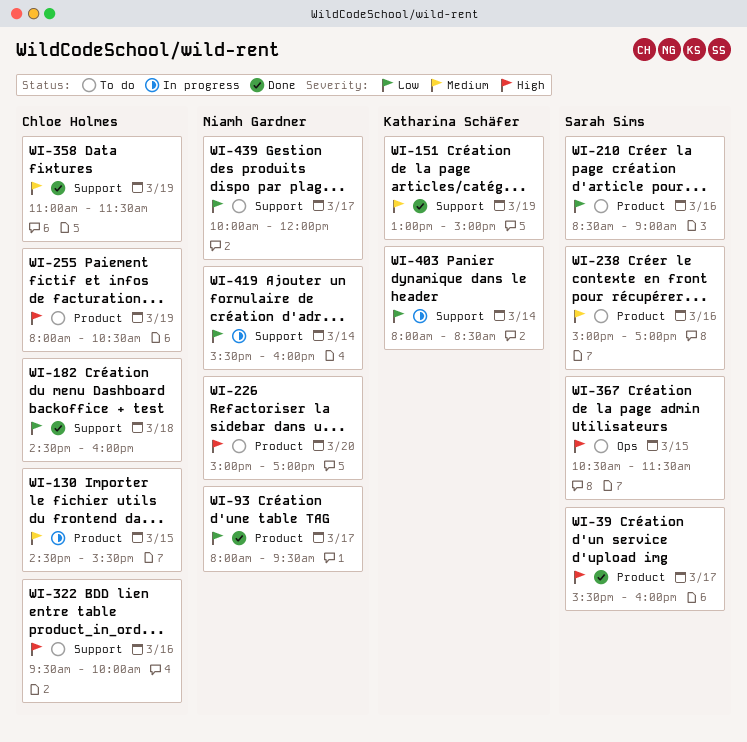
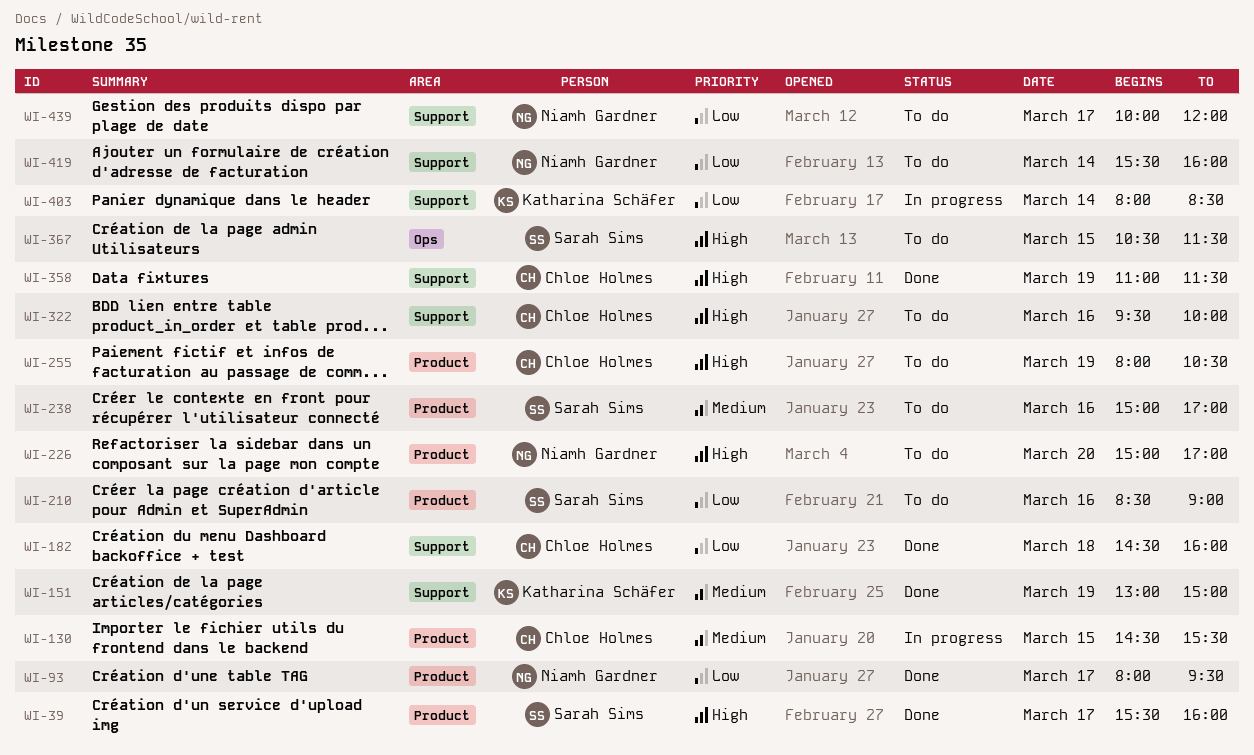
WI-358, priority: Medium -> High
WI-419, status: In progress -> To do

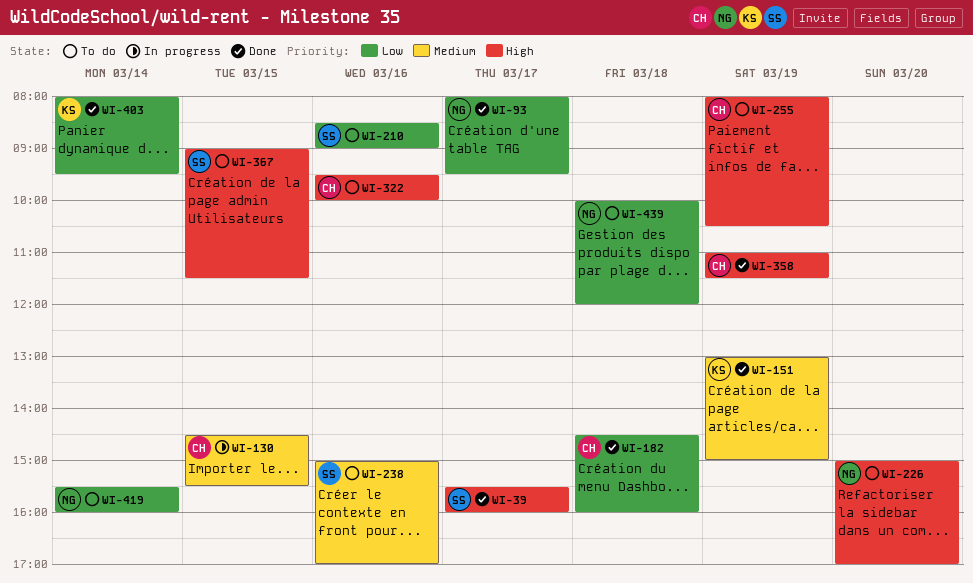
WI-367, begins: 10:30 -> 09:00
WI-403, status: In progress -> Done
WI-403, ends: 08:30 -> 09:30
WI-439, day: Mar 17 -> Mar 18

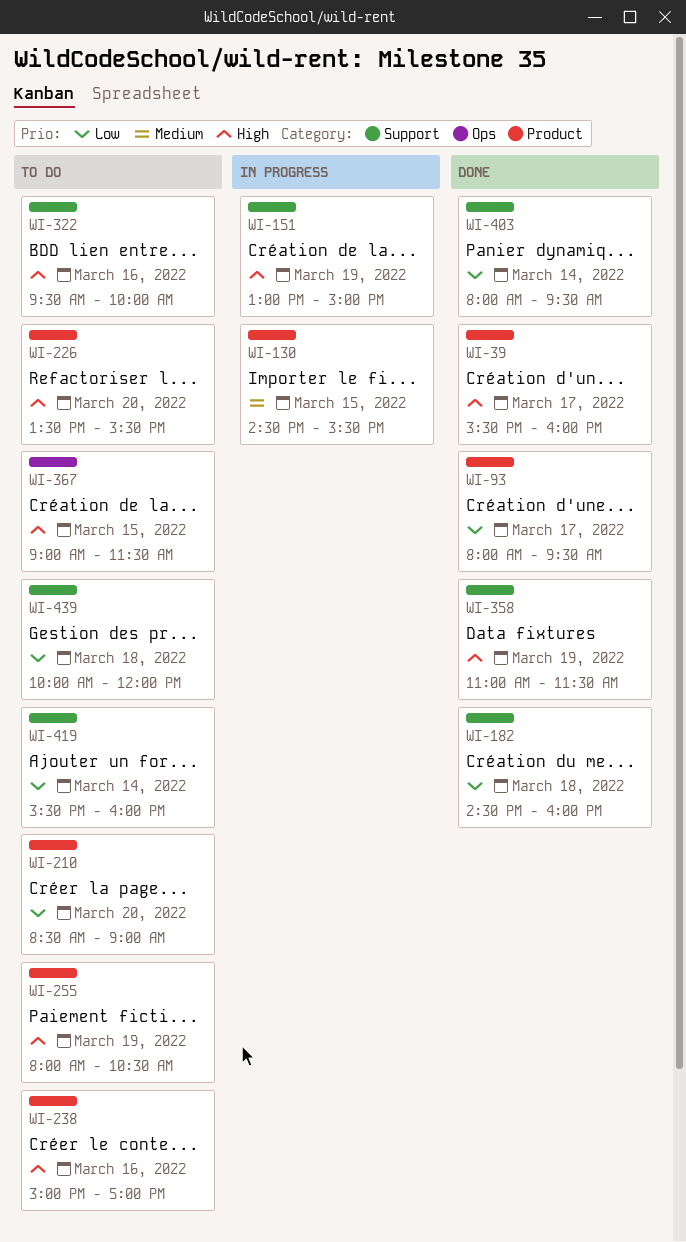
WI-151, status: Done -> In progress
WI-151, priority: Medium -> High
WI-210, day: Mar 16 -> Mar 20
WI-226, begins: 15:00 -> 13:30
WI-226, ends: 17:00 -> 15:30
WI-238, priority: Medium -> High

